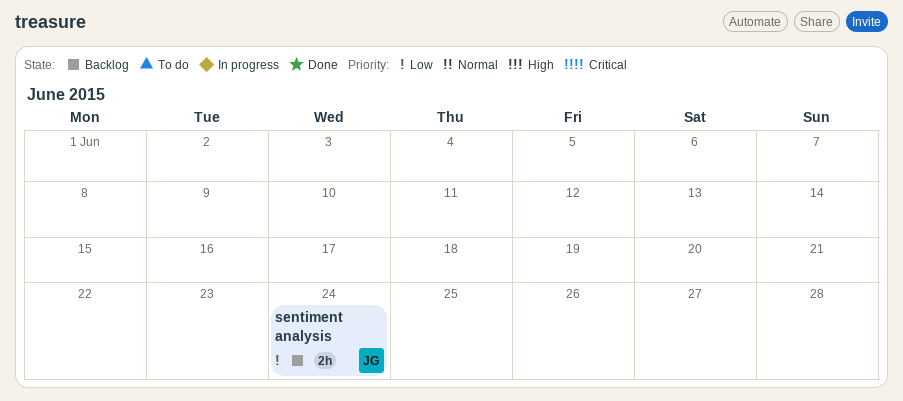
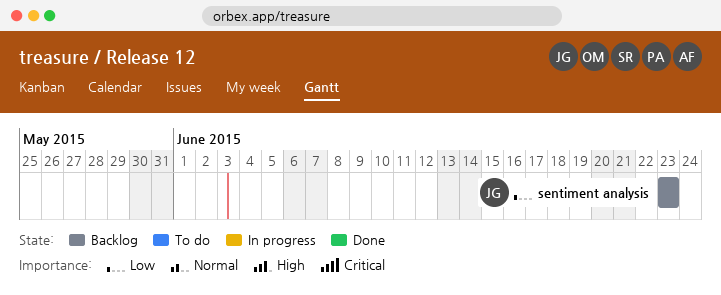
sentiment analysis, due: Jun 24 -> Jun 23

